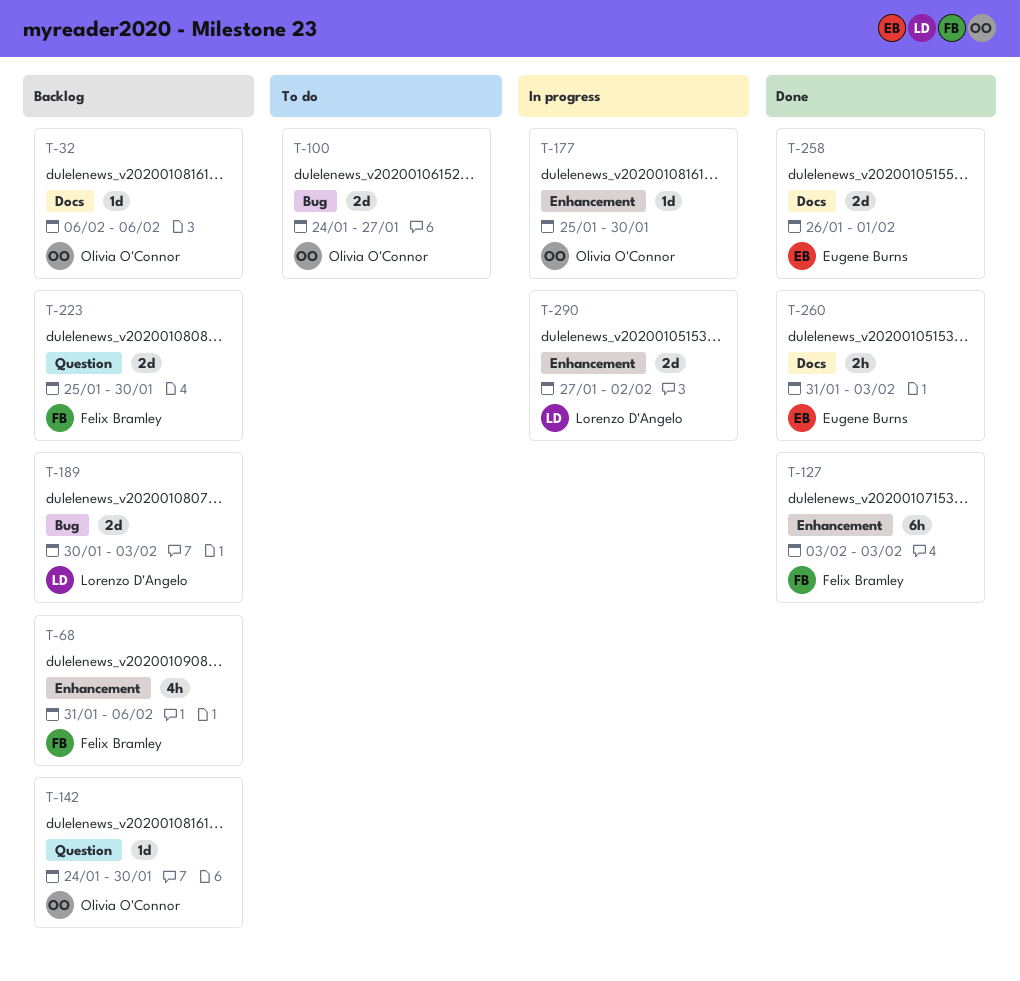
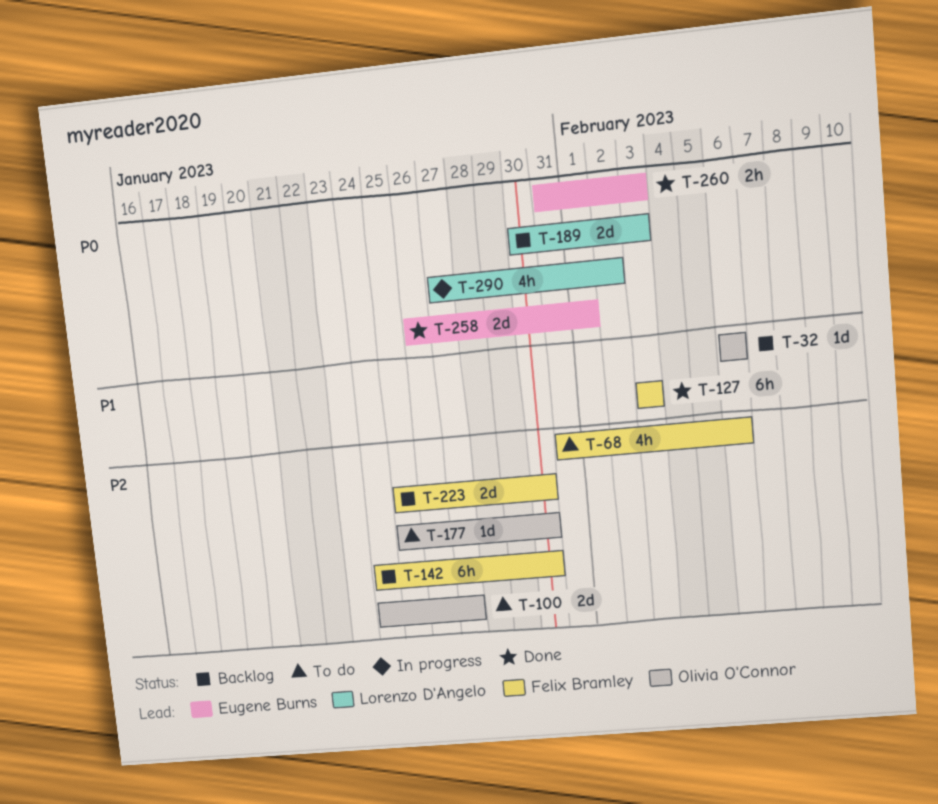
T-68, status: Backlog -> To do
T-142, owner: Olivia O'Connor -> Felix Bramley
T-142, estimate: 1d -> 6h
T-177, status: In progress -> To do
T-290, estimate: 2d -> 4h

